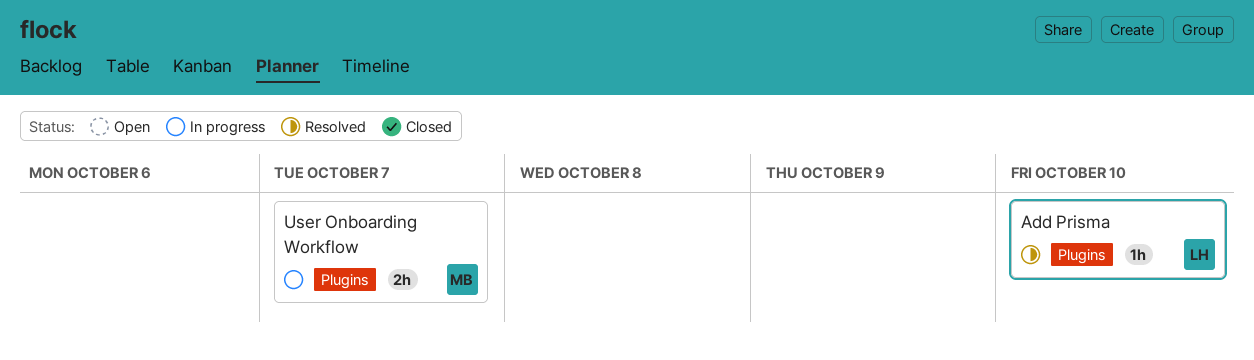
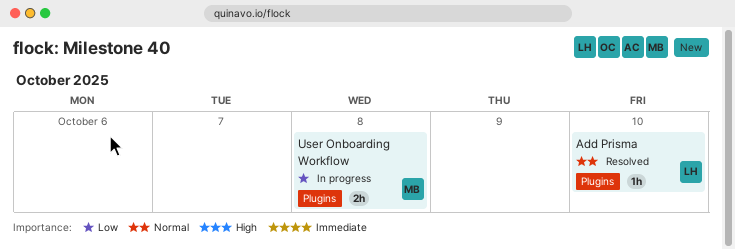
User Onboarding Workflow, due: Oct 7 -> Oct 8

